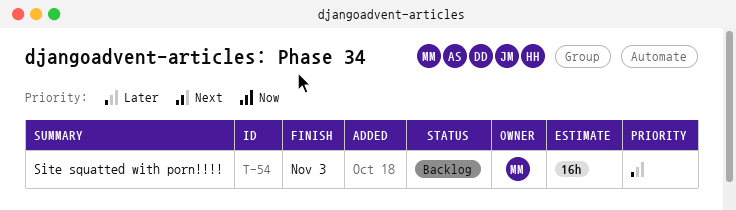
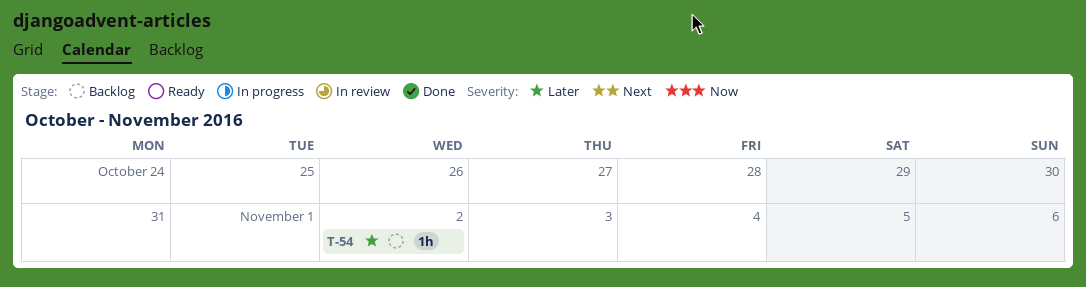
T-54, estimate: 16h -> 1h
T-54, due: Nov 3 -> Nov 2

